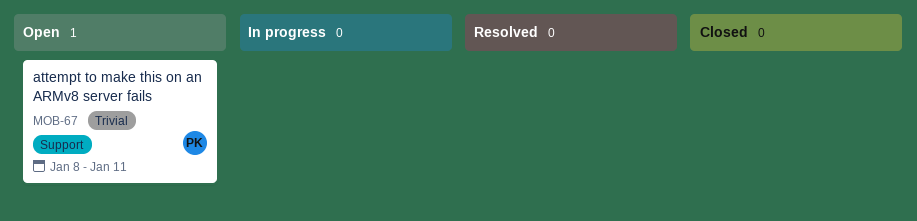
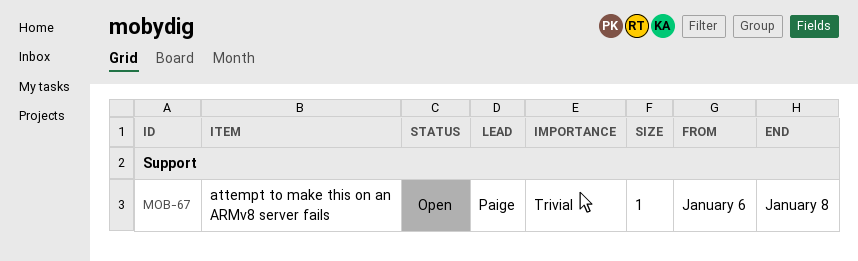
MOB-67, start: Jan 8 -> Jan 6
MOB-67, due: Jan 11 -> Jan 8

